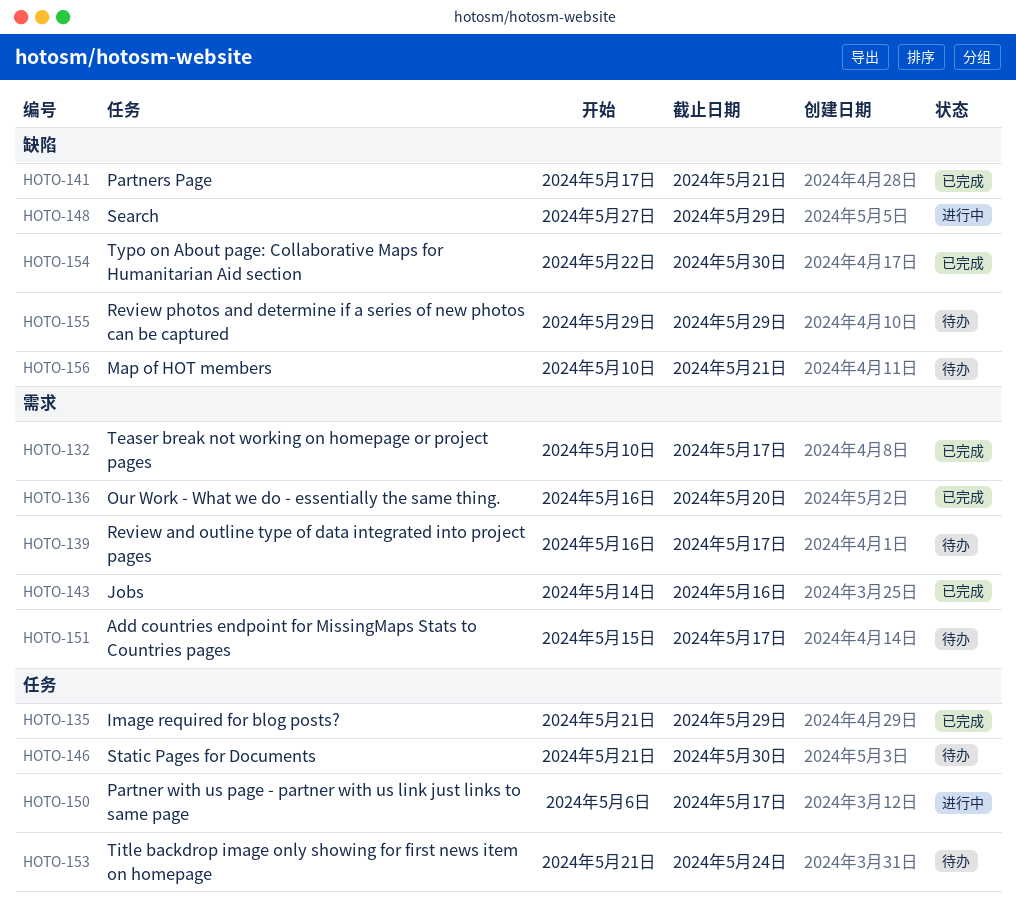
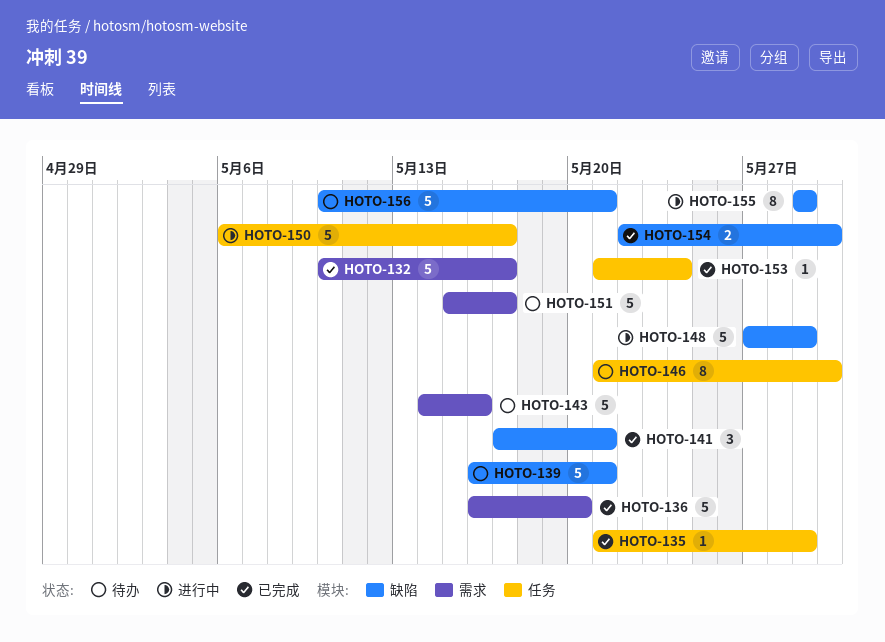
HOTO-139, label: 需求 -> 缺陷
HOTO-139, due: May 17 -> May 21
HOTO-143, status: 已完成 -> 待办
HOTO-153, status: 待办 -> 已完成
HOTO-155, status: 待办 -> 进行中

